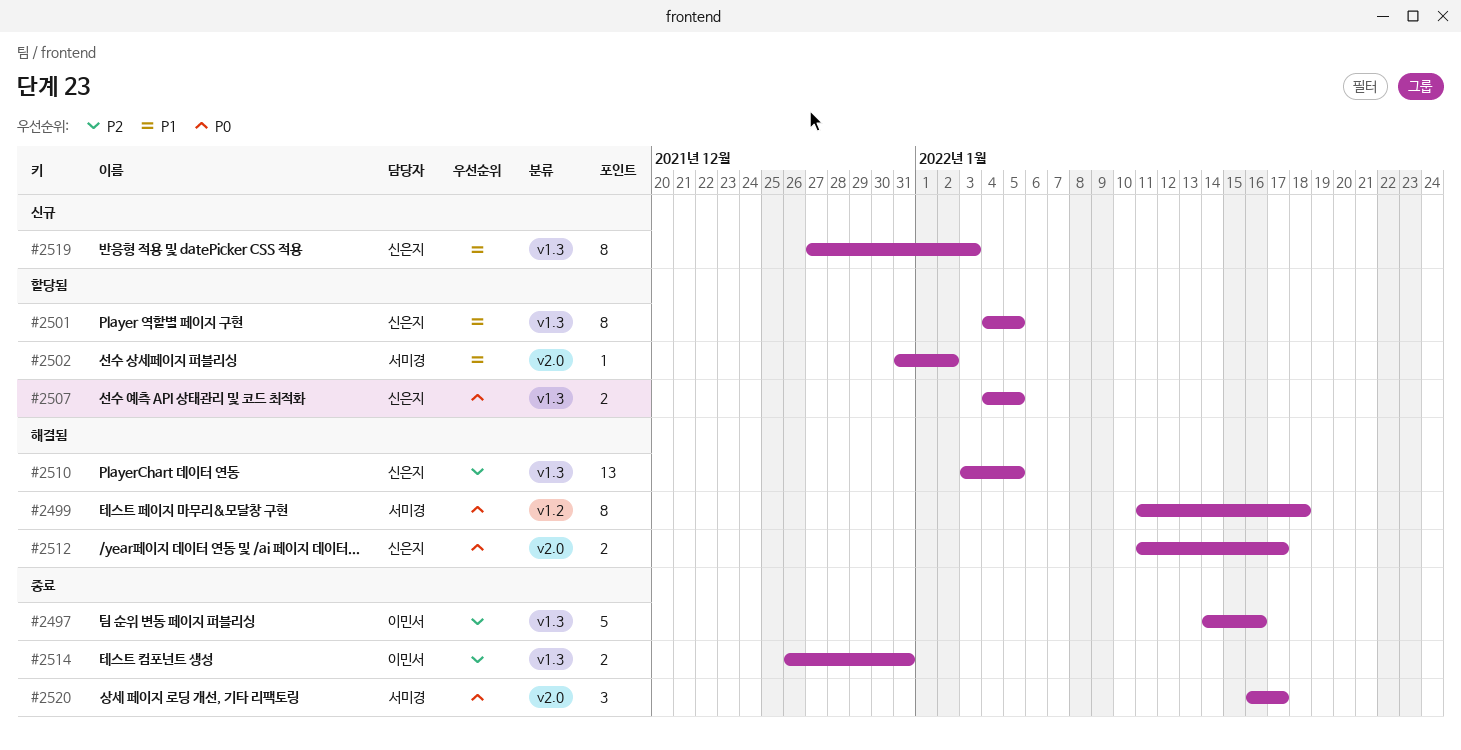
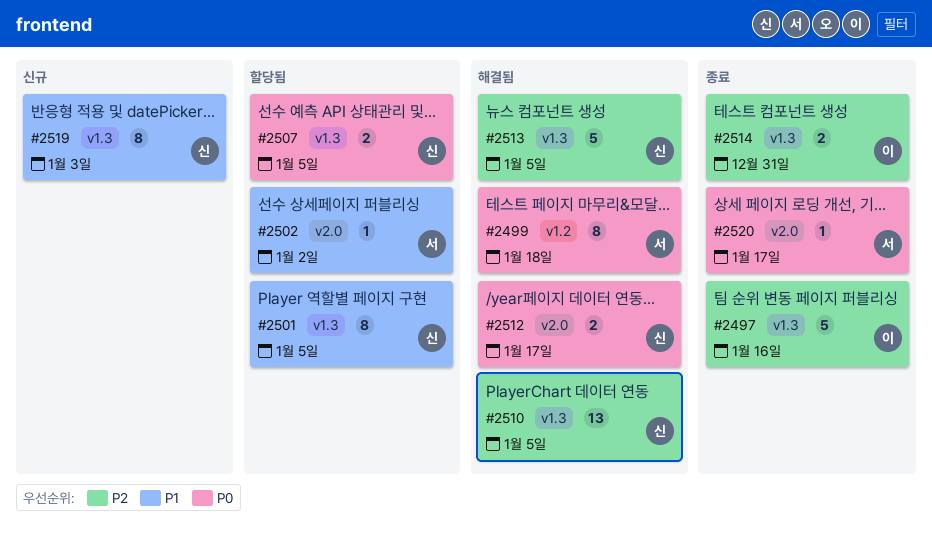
#2513: none -> present
#2520, estimate: 3 -> 1

